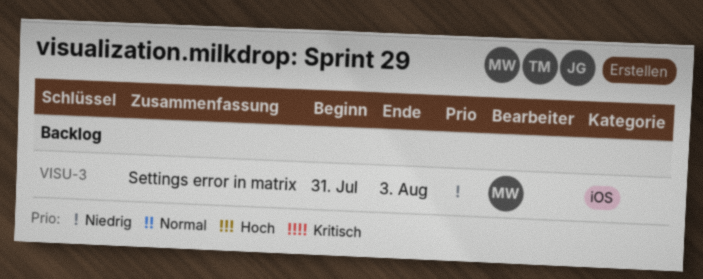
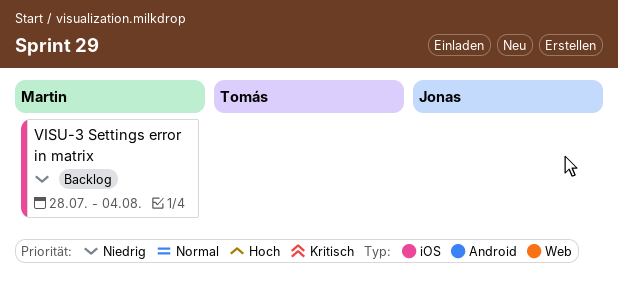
VISU-3, start: Jul 31 -> Jul 28
VISU-3, due: Aug 3 -> Aug 4

